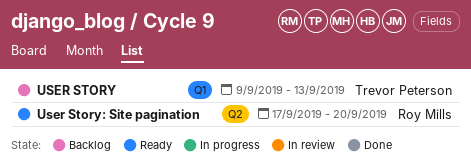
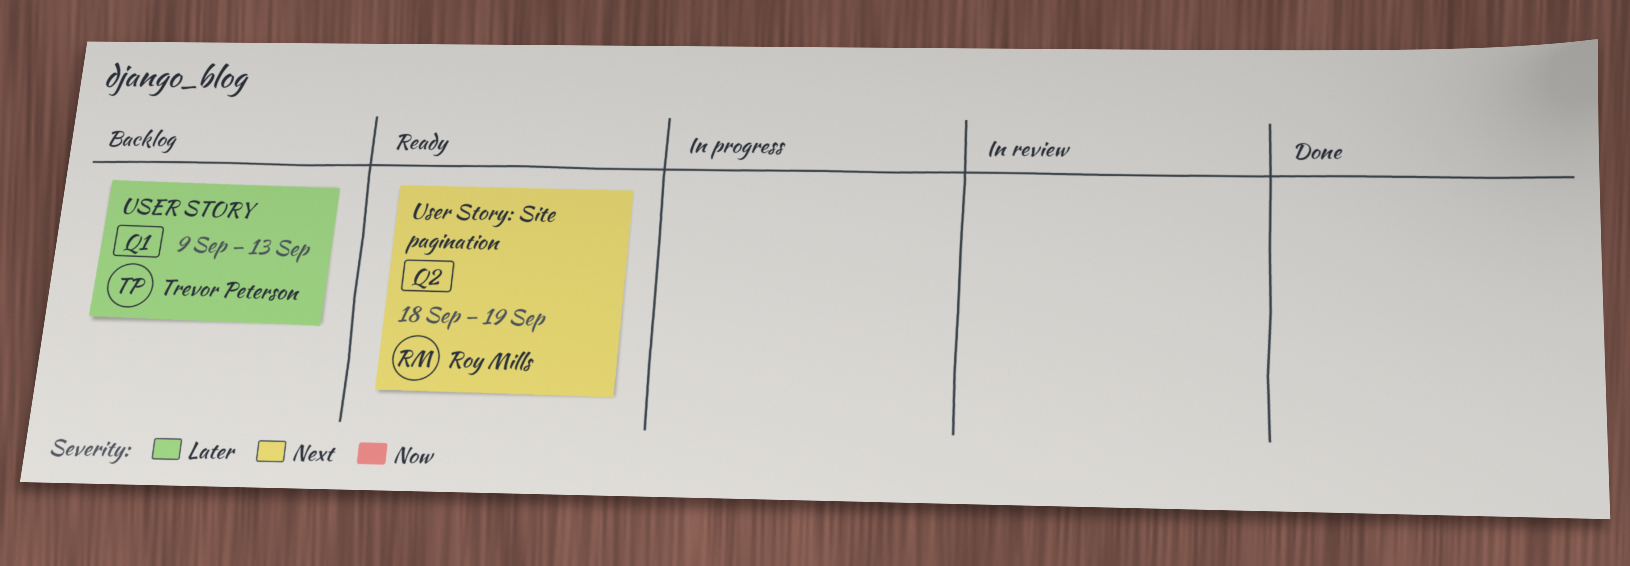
User Story: Site pagination, start: Sep 17 -> Sep 18
User Story: Site pagination, due: Sep 20 -> Sep 19

